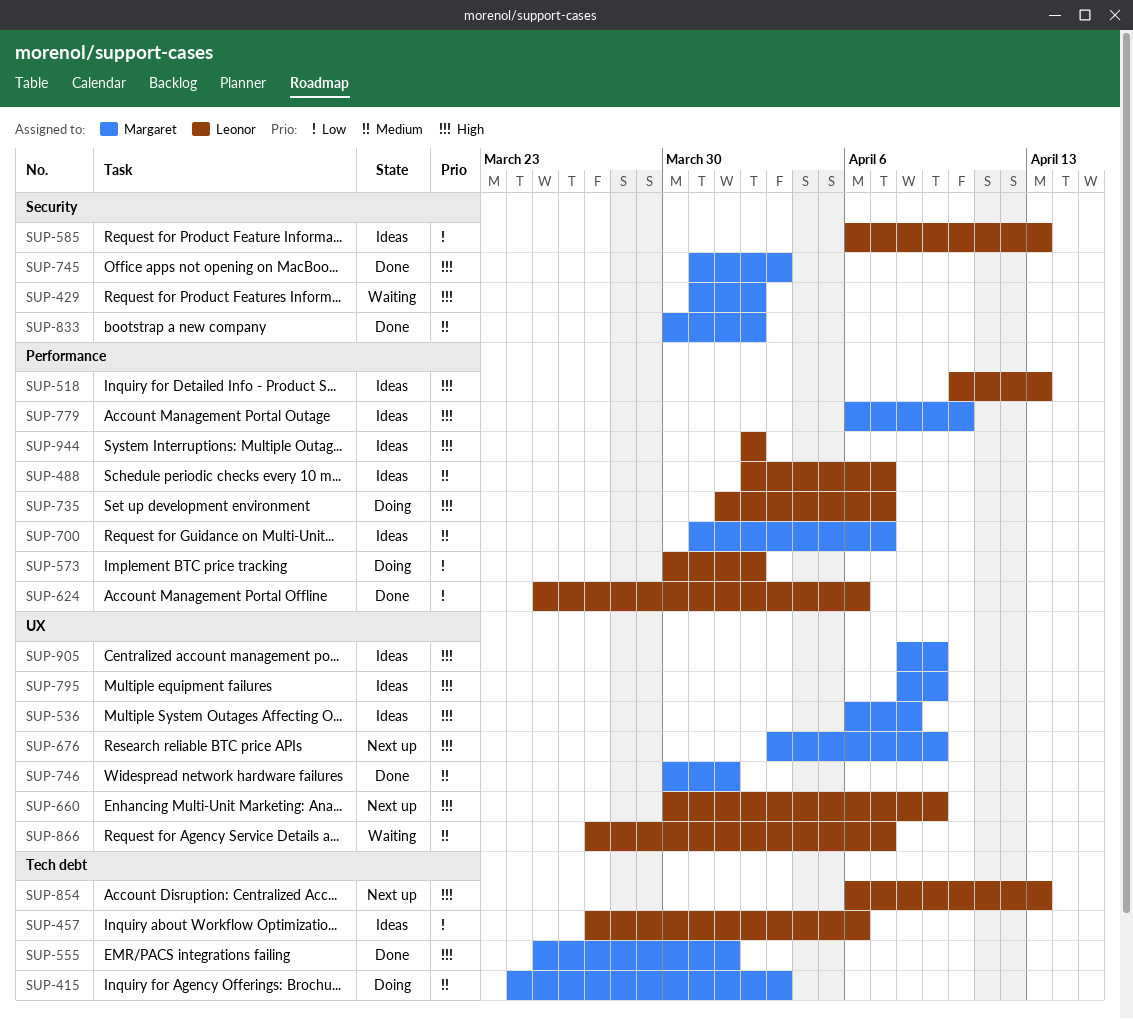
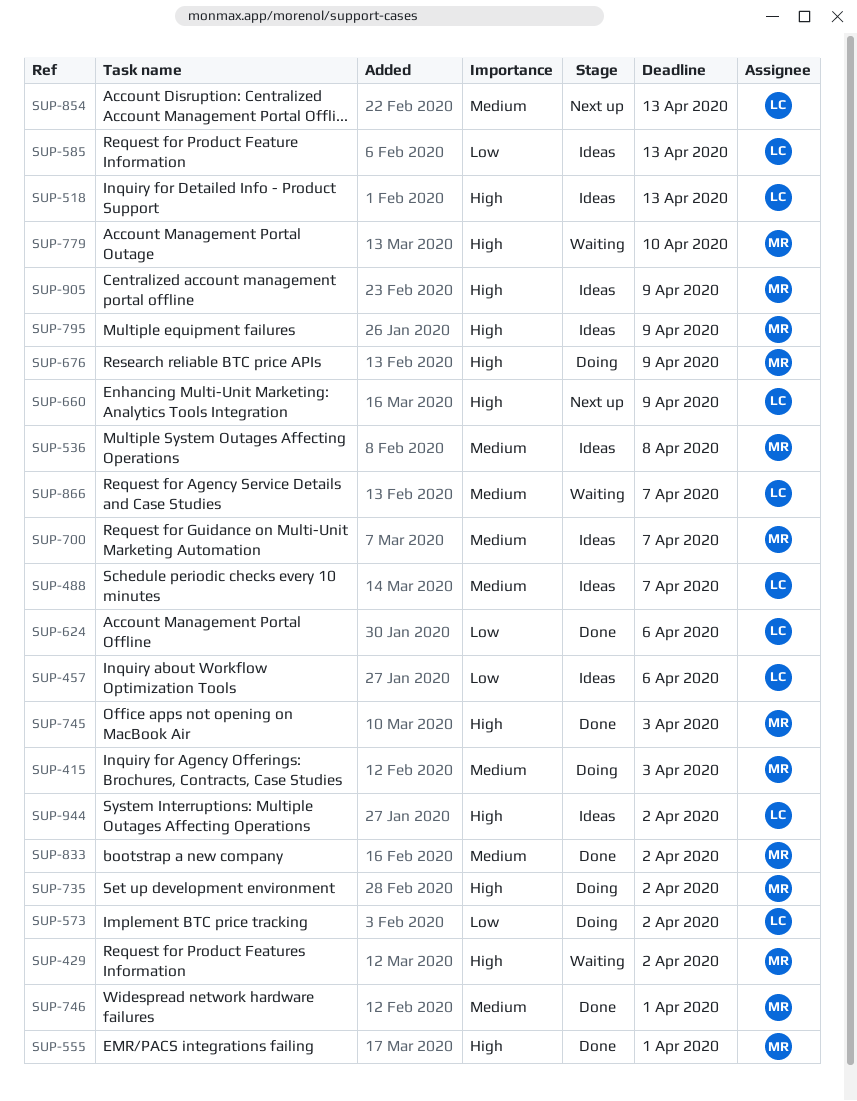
SUP-536, priority: High -> Medium
SUP-676, status: Next up -> Doing
SUP-735, owner: Leonor -> Margaret
SUP-735, due: Apr 7 -> Apr 2
SUP-779, status: Ideas -> Waiting
SUP-854, priority: High -> Medium

